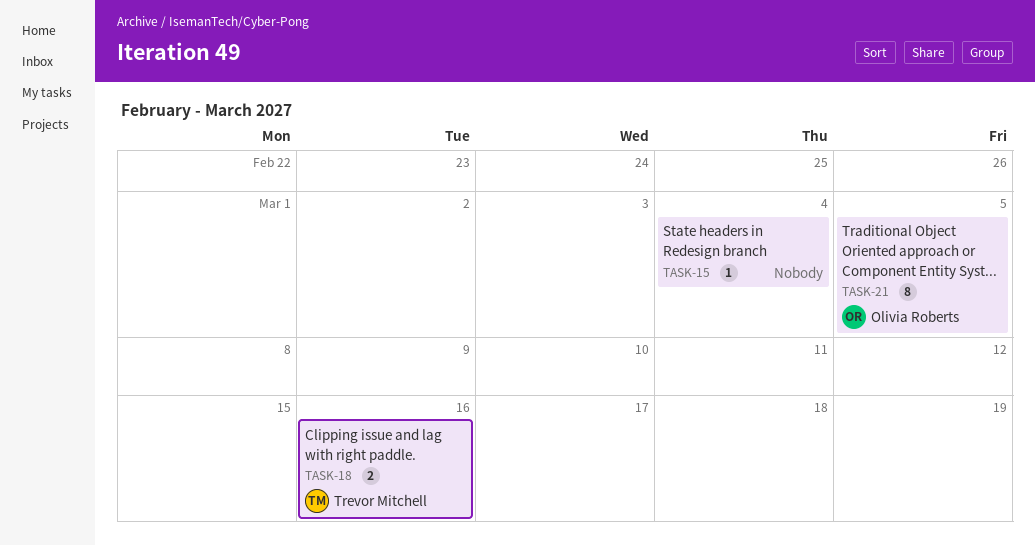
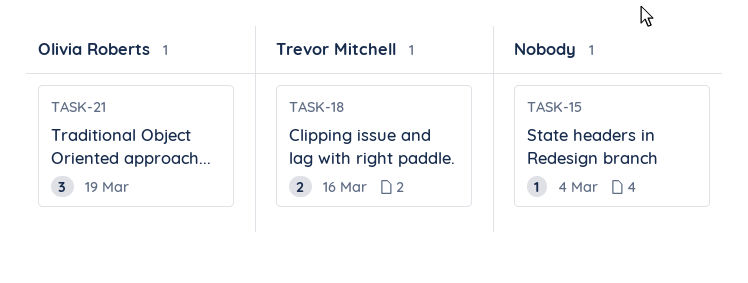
TASK-21, estimate: 8 -> 3
TASK-21, due: Mar 5 -> Mar 19

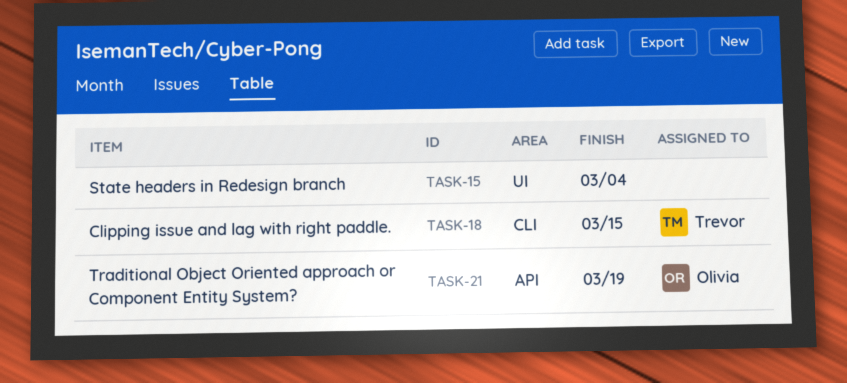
TASK-18, due: Mar 16 -> Mar 15

